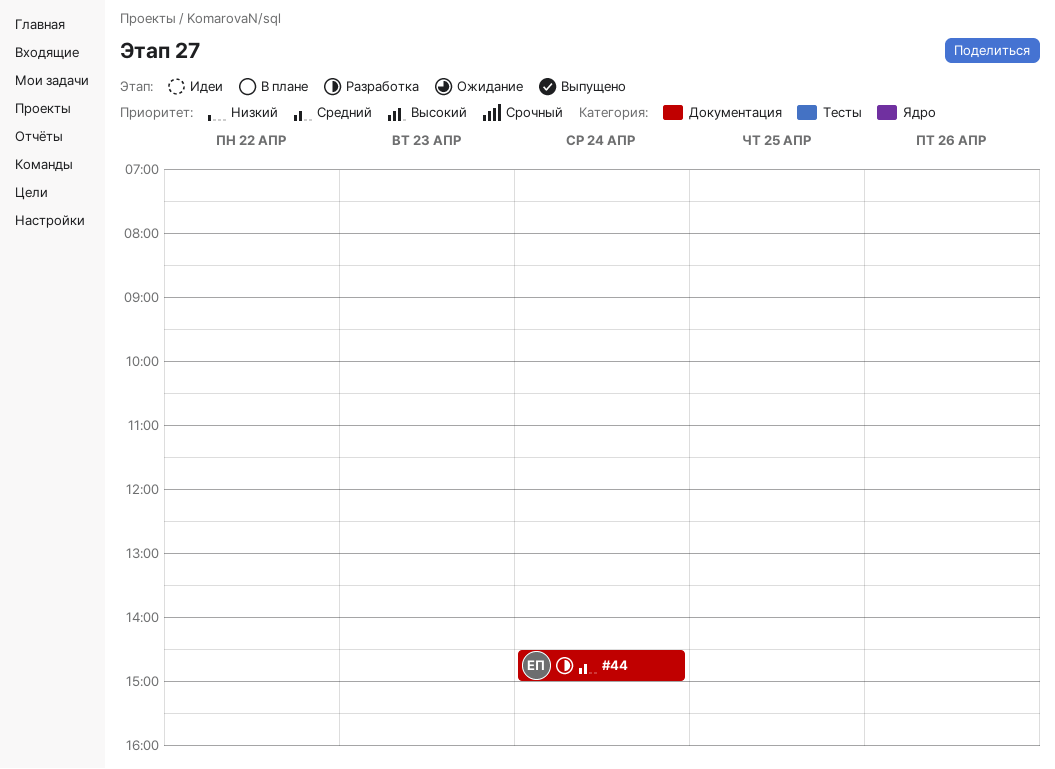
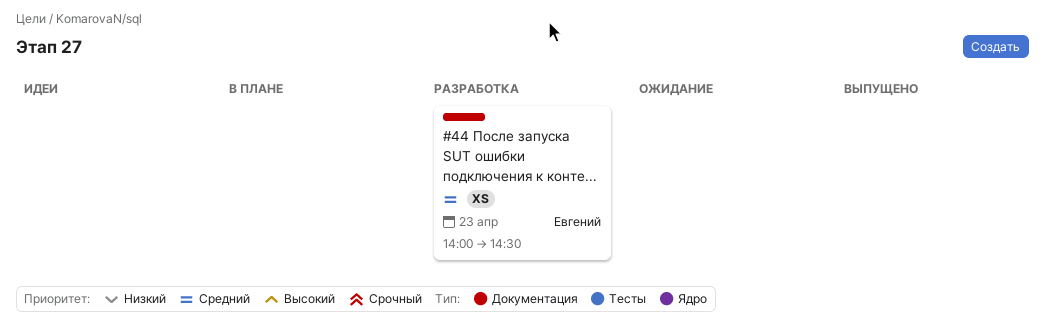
#44, day: Apr 24 -> Apr 23
#44, begins: 14:30 -> 14:00
#44, ends: 15:00 -> 14:30

